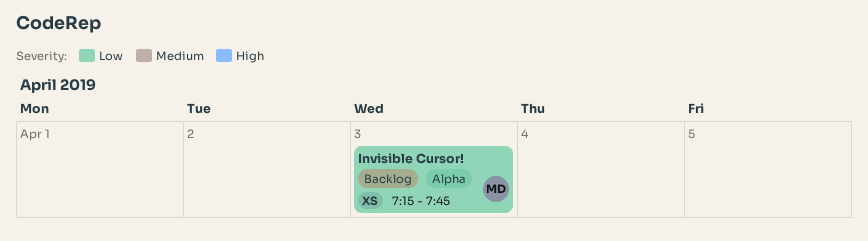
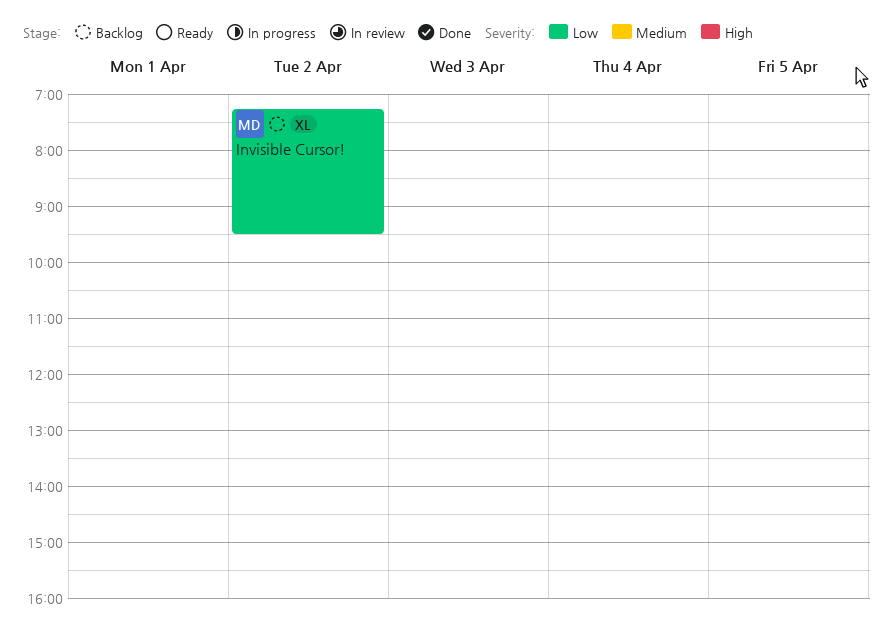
Invisible Cursor!, estimate: XS -> XL
Invisible Cursor!, day: Apr 3 -> Apr 2
Invisible Cursor!, ends: 07:45 -> 09:30

